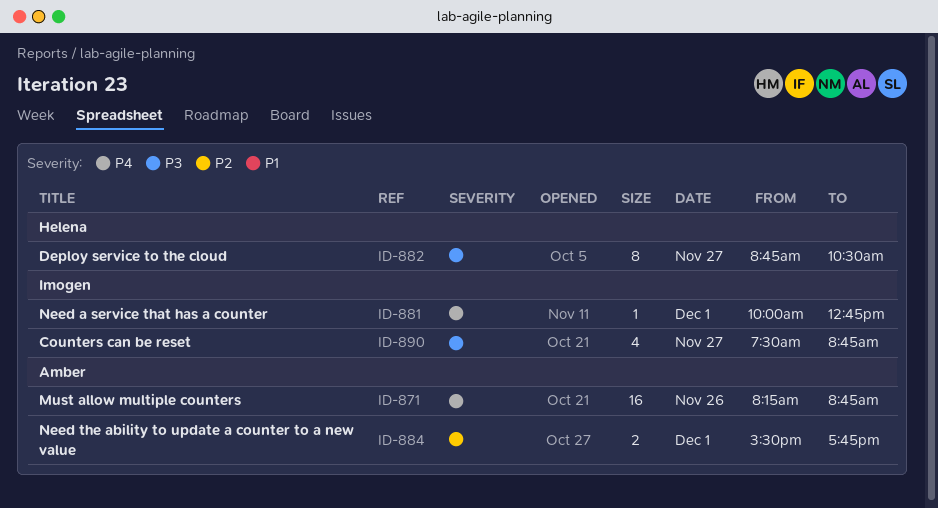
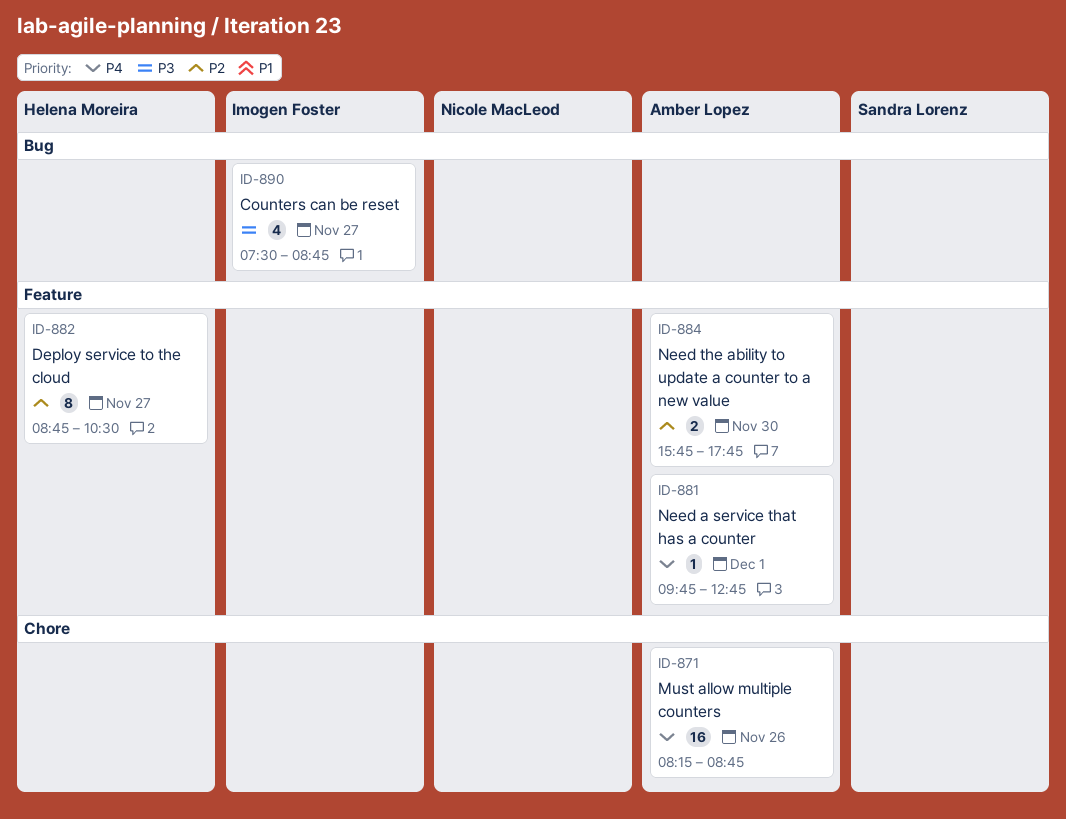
ID-881, owner: Imogen Foster -> Amber Lopez
ID-881, begins: 10:00 -> 09:45
ID-882, priority: P3 -> P2
ID-884, day: Dec 1 -> Nov 30
ID-884, begins: 15:30 -> 15:45

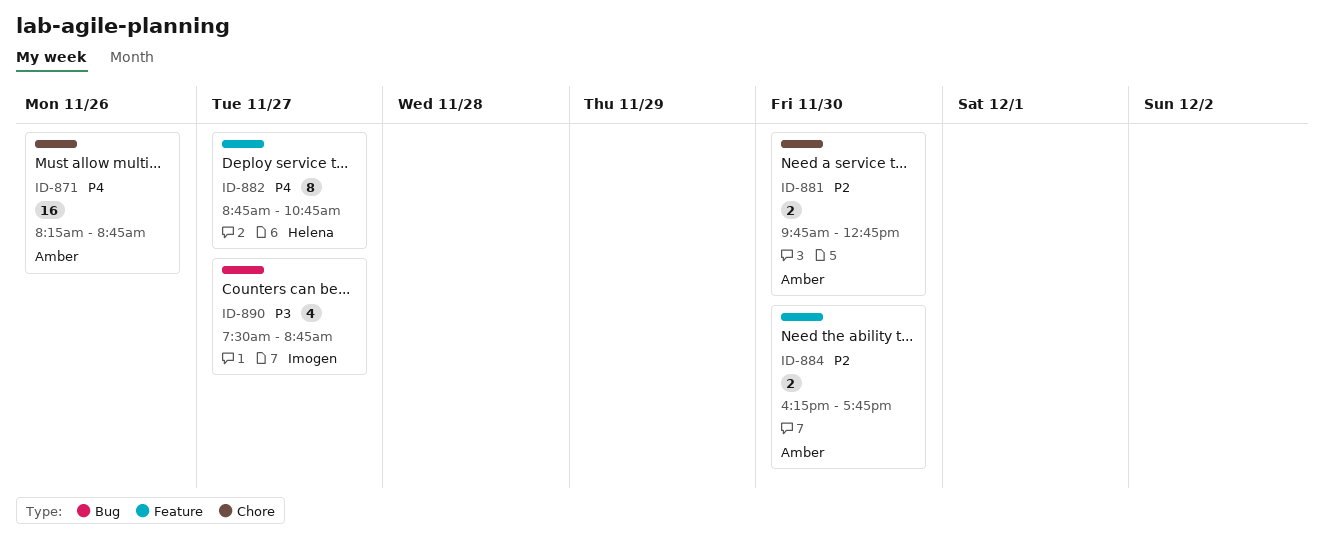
ID-881, priority: P4 -> P2
ID-881, label: Feature -> Chore
ID-881, estimate: 1 -> 2
ID-881, day: Dec 1 -> Nov 30
ID-882, priority: P2 -> P4
ID-882, ends: 10:30 -> 10:45
ID-884, begins: 15:45 -> 16:15

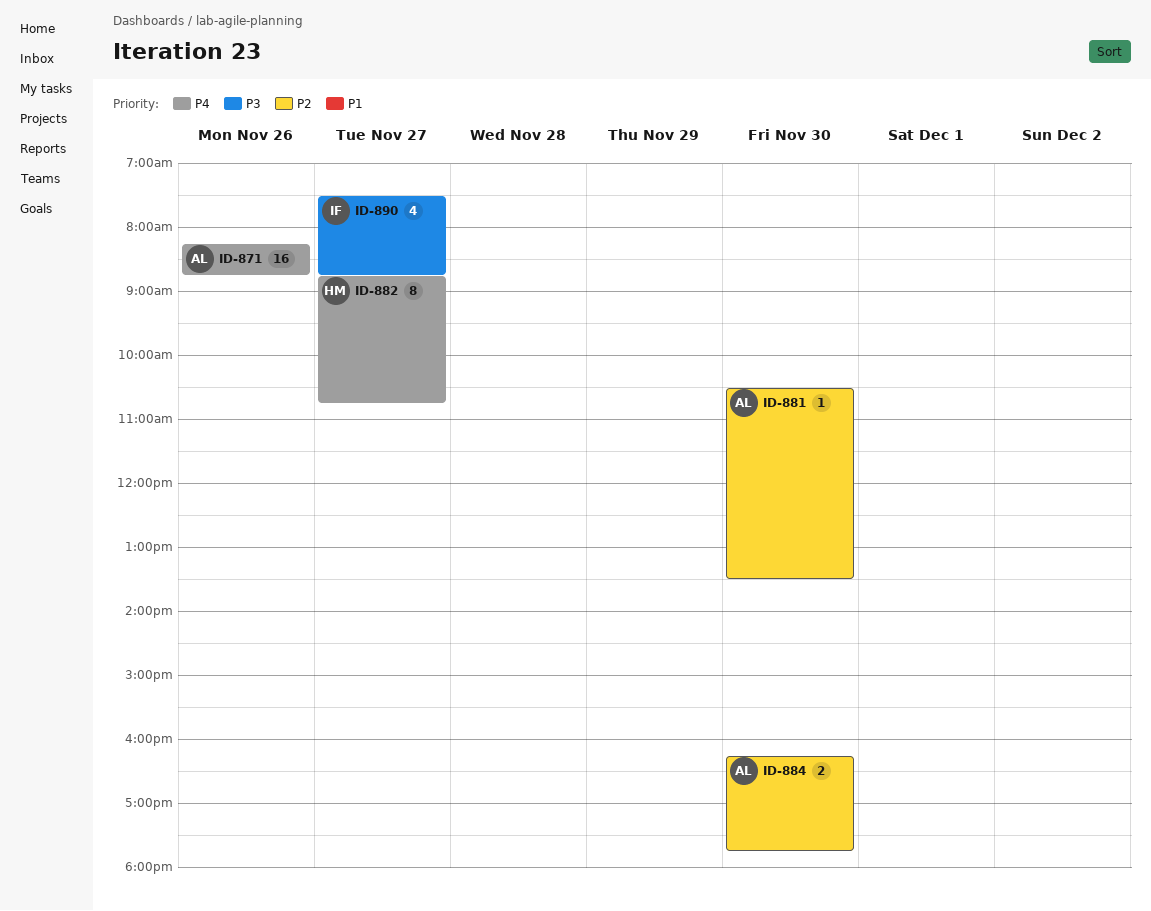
ID-881, estimate: 2 -> 1
ID-881, begins: 09:45 -> 10:30
ID-881, ends: 12:45 -> 13:30

